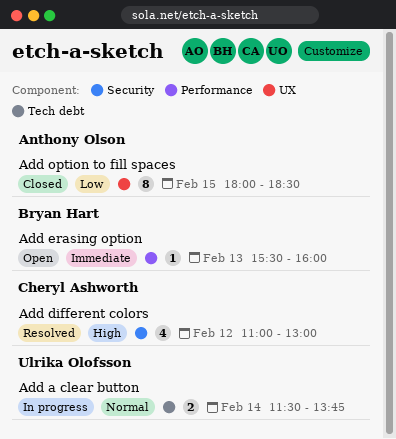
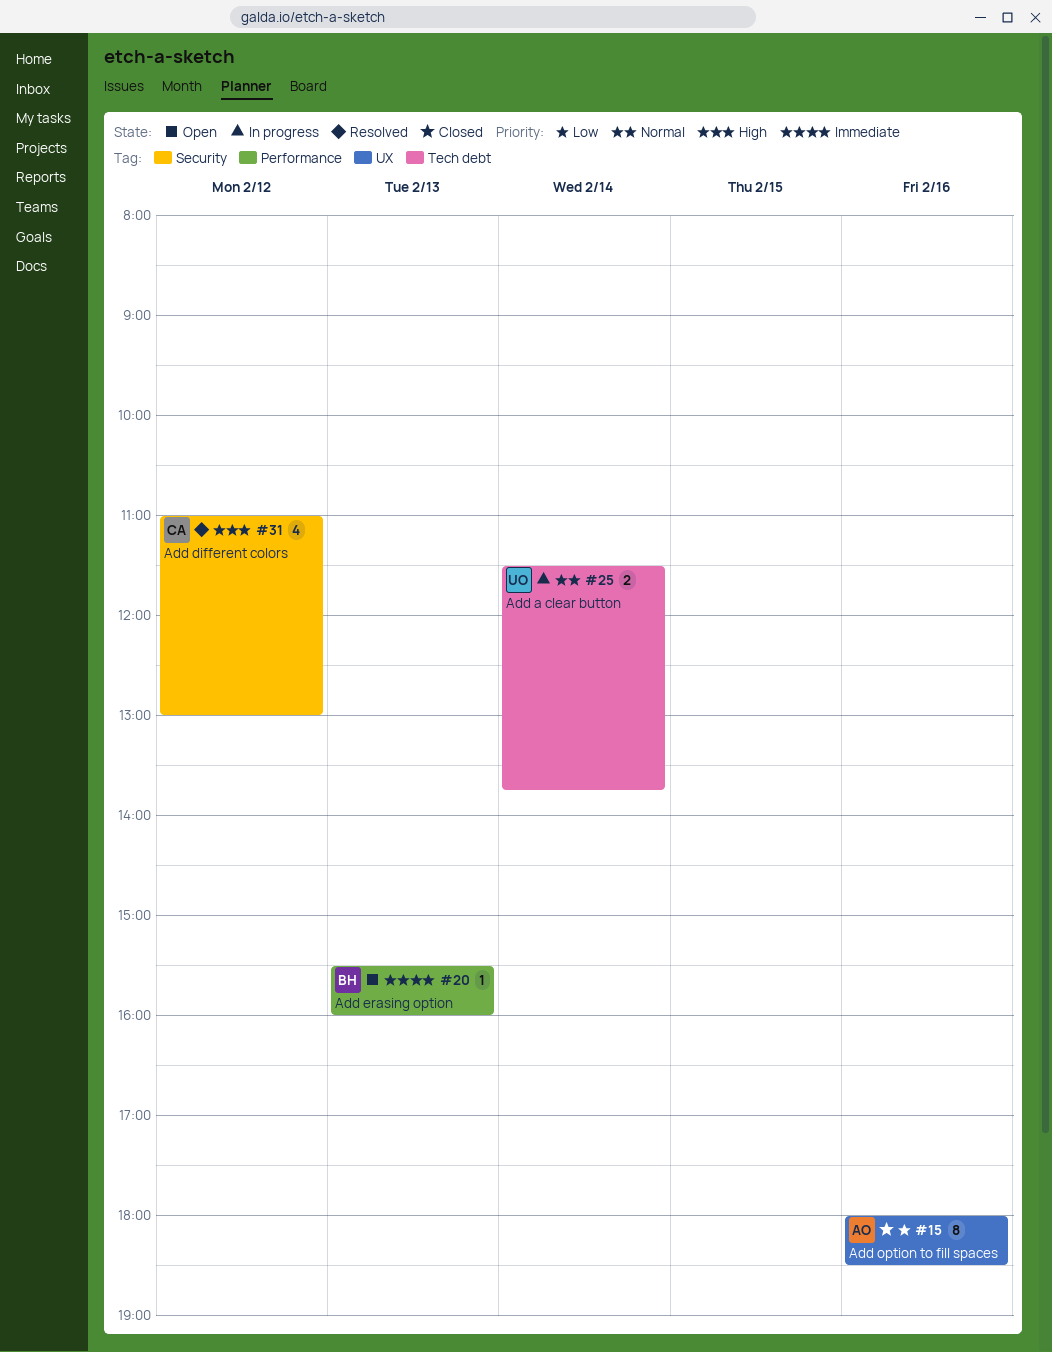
Add option to fill spaces, day: Feb 15 -> Feb 16

